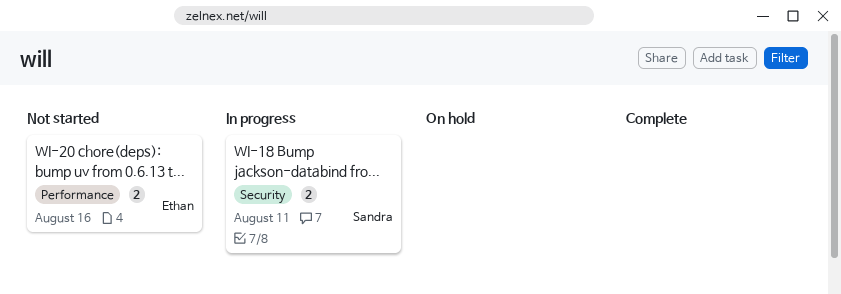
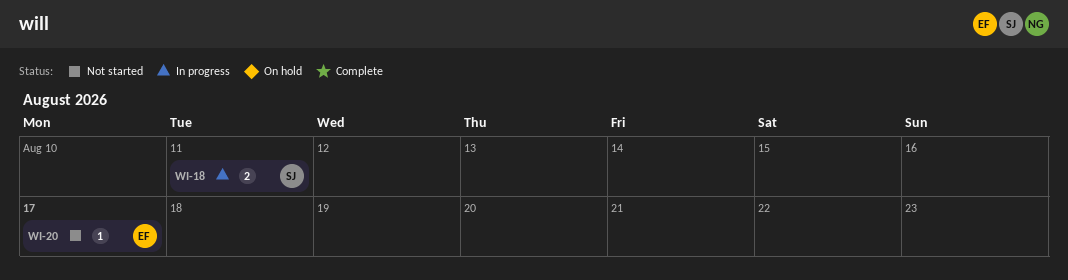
WI-20, estimate: 2 -> 1
WI-20, due: Aug 16 -> Aug 17

